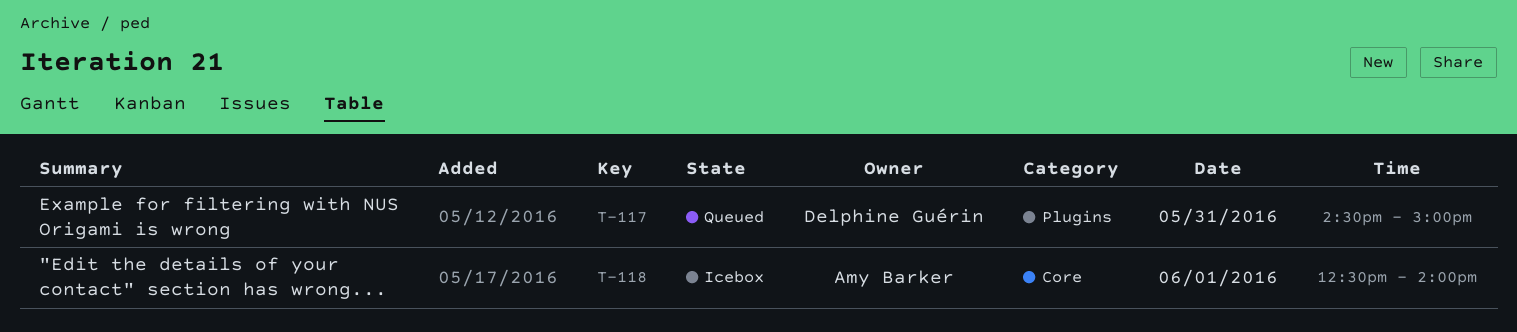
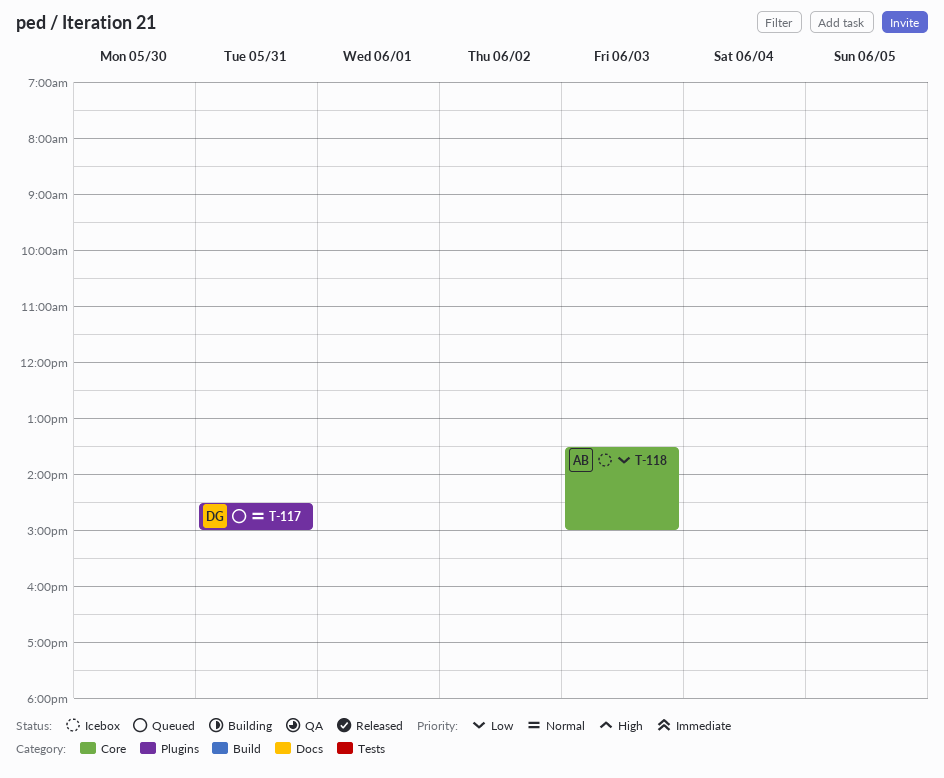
T-118, day: Jun 1 -> Jun 3
T-118, begins: 12:30 -> 13:30
T-118, ends: 14:00 -> 15:00

